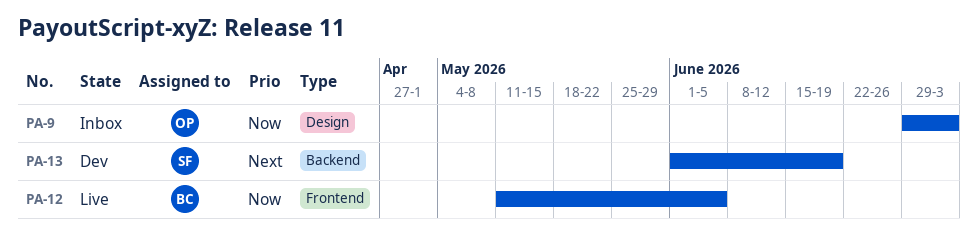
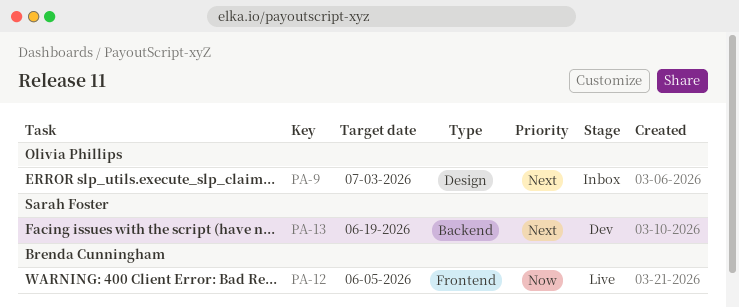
PA-9, priority: Now -> Next

